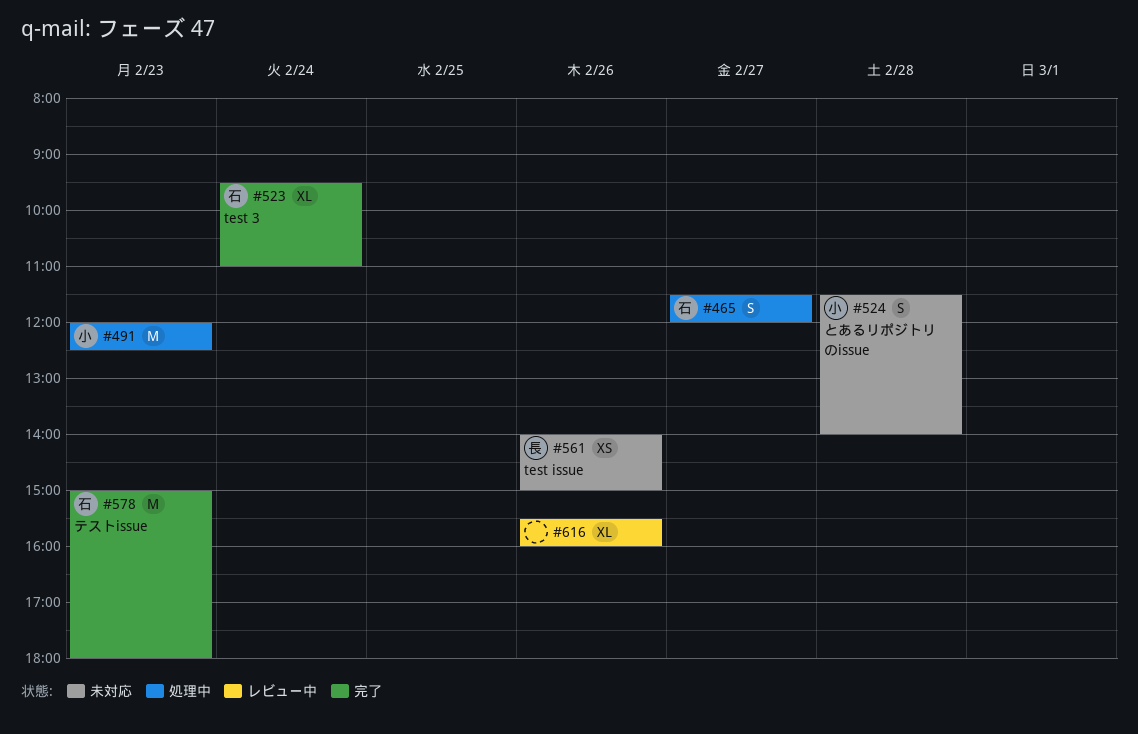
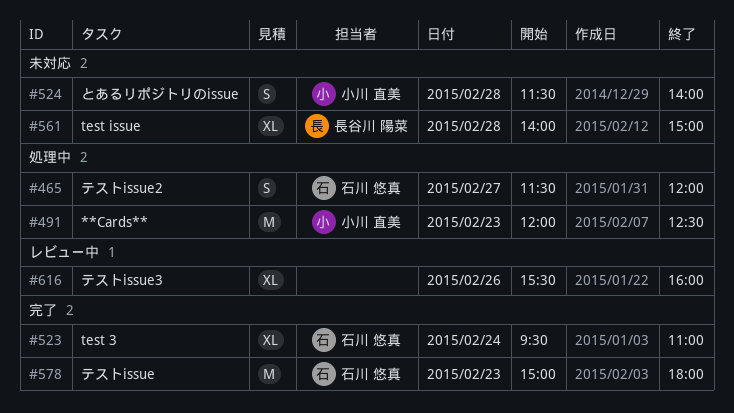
#561, estimate: XS -> XL
#561, day: Feb 26 -> Feb 28

